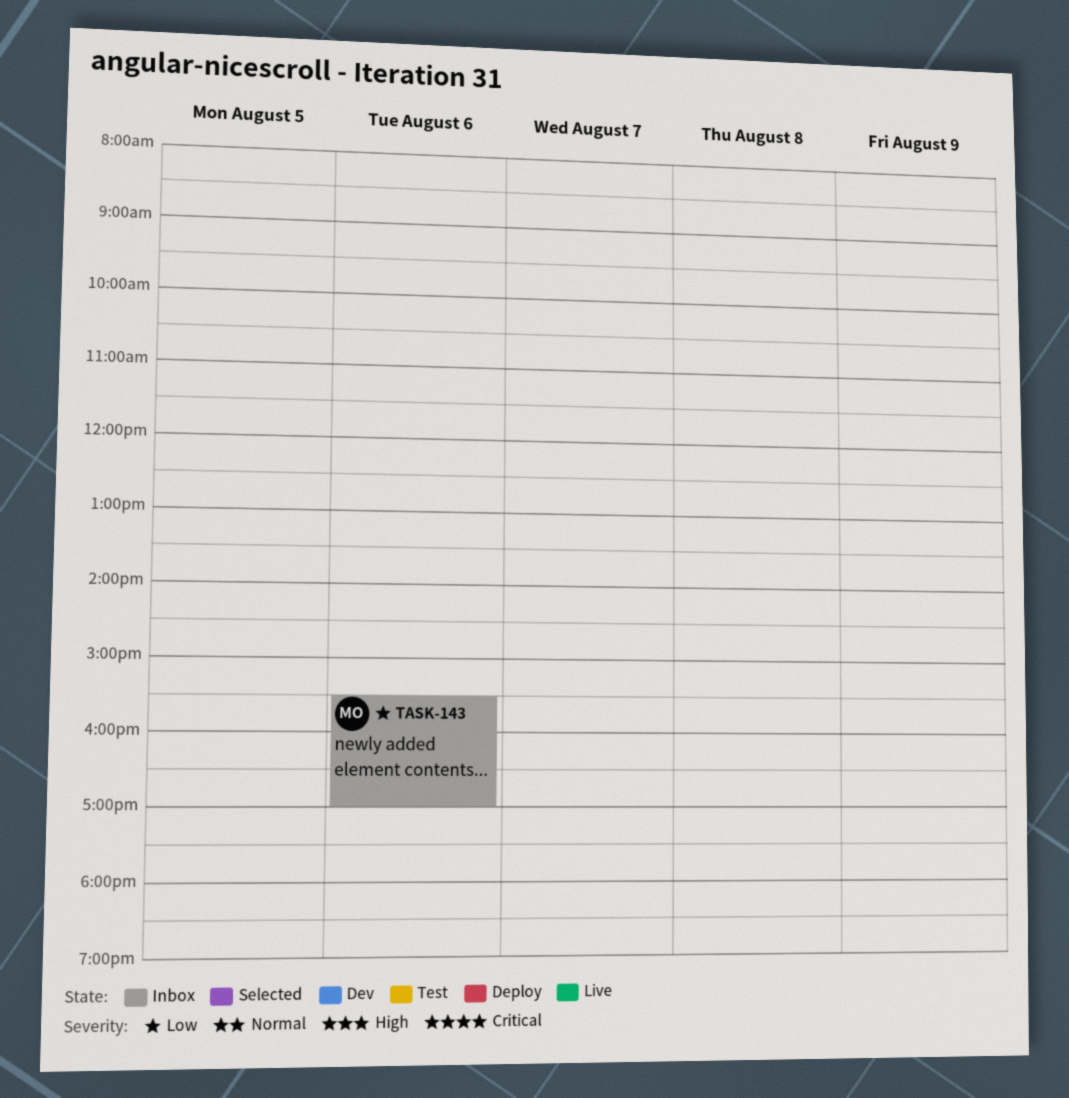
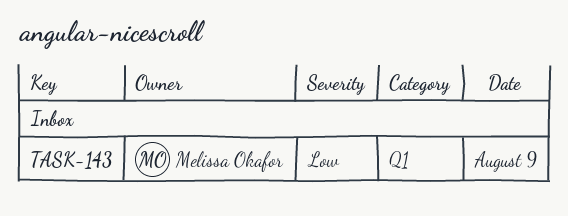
TASK-143, day: Aug 6 -> Aug 9

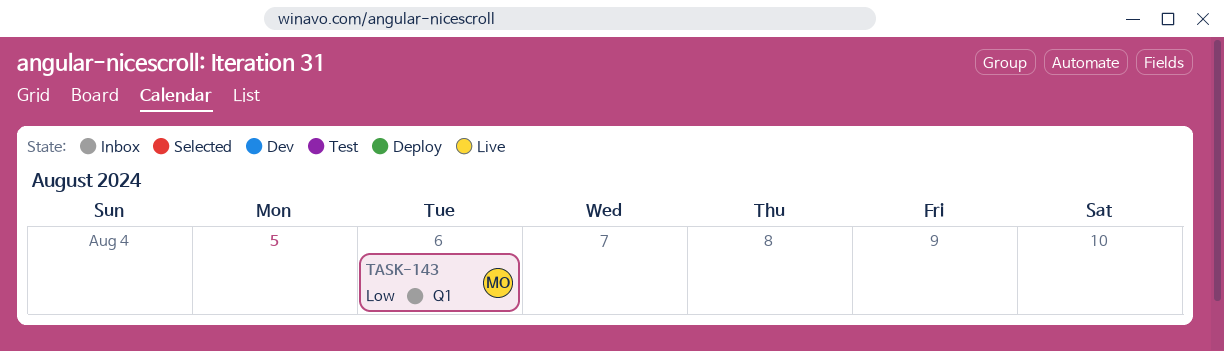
TASK-143, day: Aug 9 -> Aug 6

